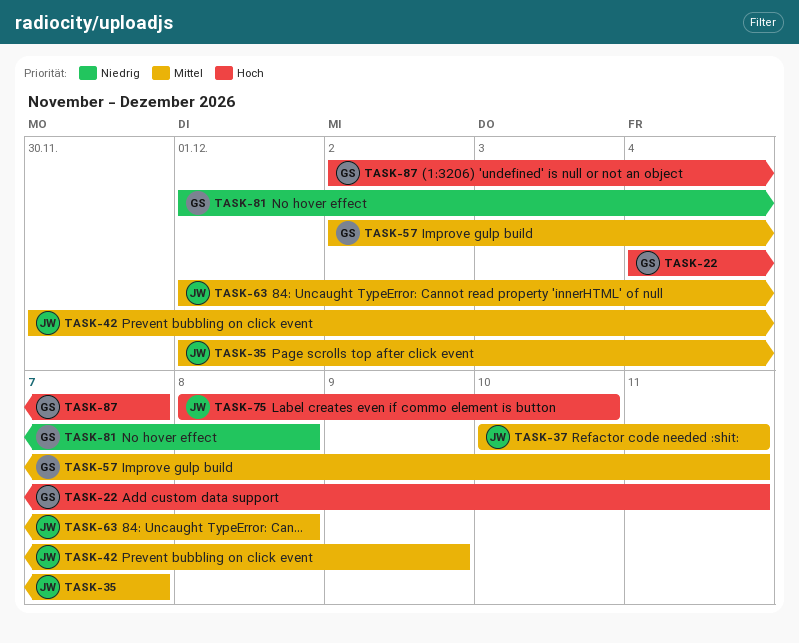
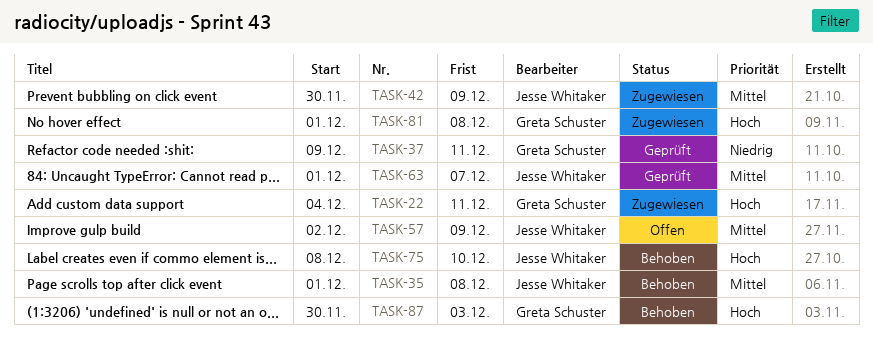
TASK-35, due: Dec 7 -> Dec 8
TASK-37, owner: Jesse Whitaker -> Greta Schuster
TASK-37, priority: Mittel -> Niedrig
TASK-37, start: Dec 10 -> Dec 9
TASK-57, owner: Greta Schuster -> Jesse Whitaker
TASK-57, due: Dec 11 -> Dec 9
TASK-63, due: Dec 8 -> Dec 7
TASK-81, priority: Niedrig -> Hoch
TASK-87, start: Dec 2 -> Nov 30
TASK-87, due: Dec 7 -> Dec 3

